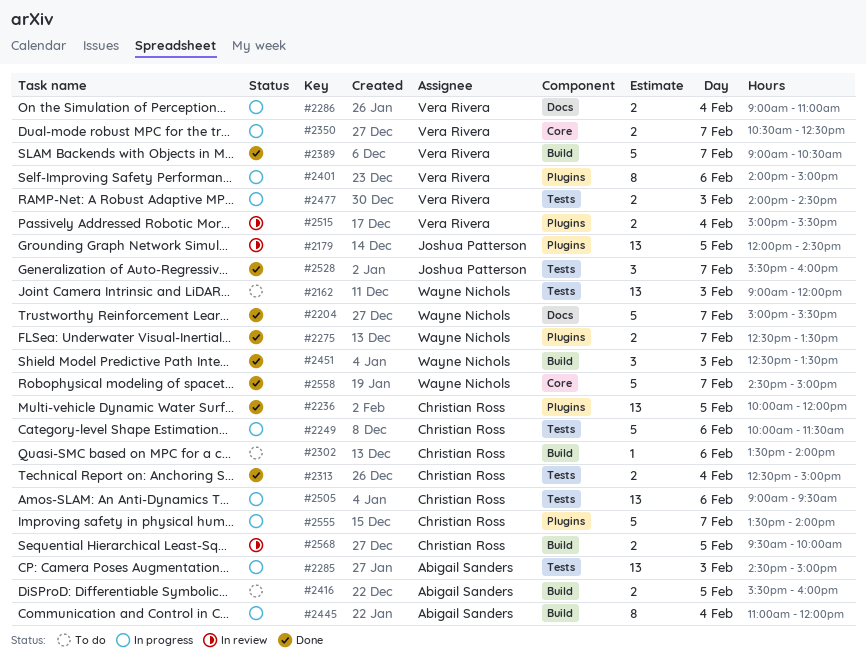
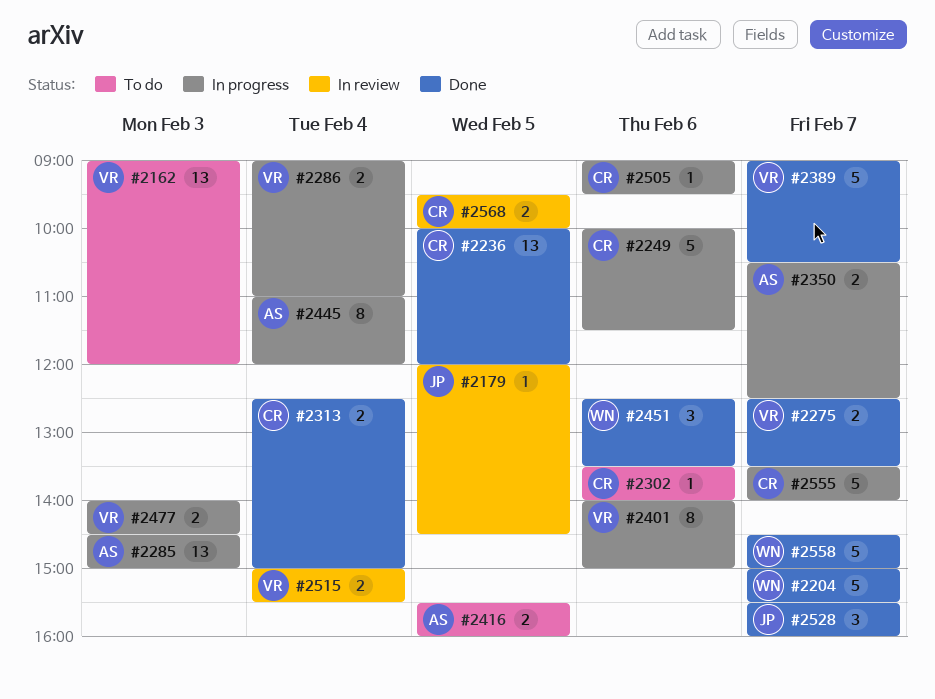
#2162, owner: Wayne Nichols -> Vera Rivera
#2179, estimate: 13 -> 1
#2275, owner: Wayne Nichols -> Vera Rivera
#2350, owner: Vera Rivera -> Abigail Sanders
#2451, day: Feb 3 -> Feb 6
#2505, estimate: 13 -> 1

